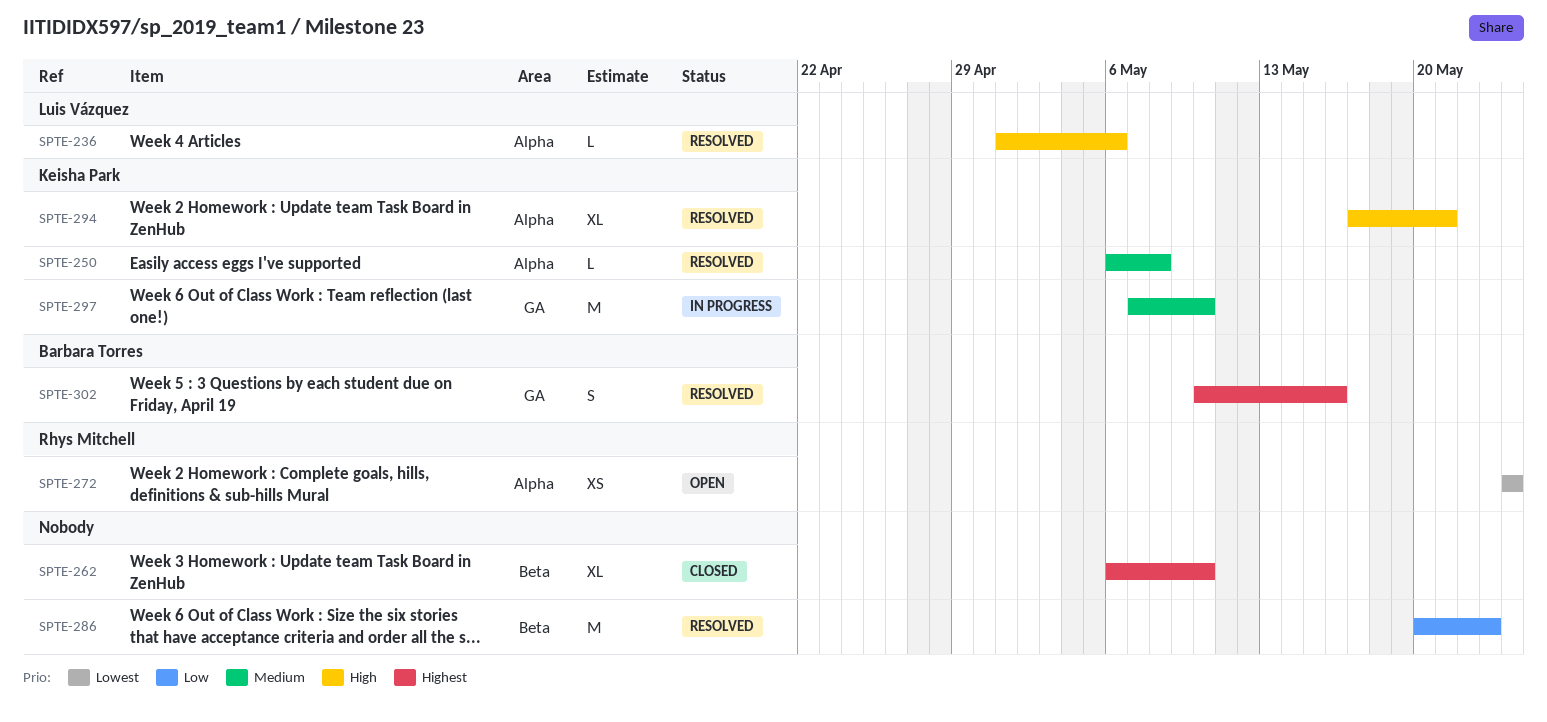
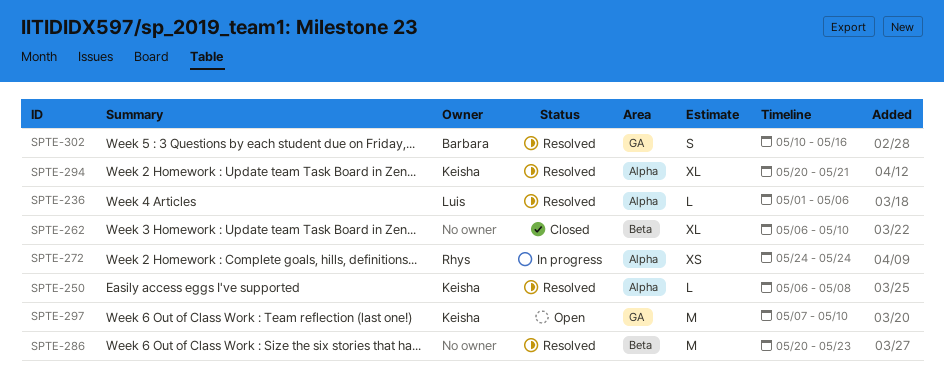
SPTE-272, status: Open -> In progress
SPTE-294, start: May 17 -> May 20
SPTE-297, status: In progress -> Open

